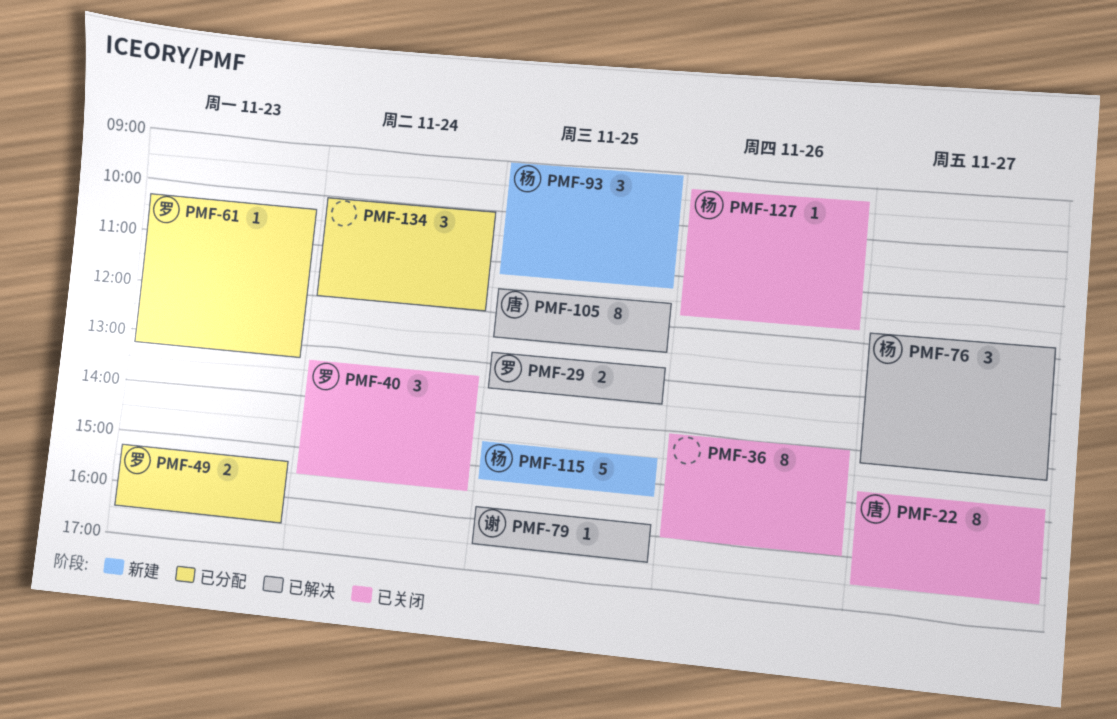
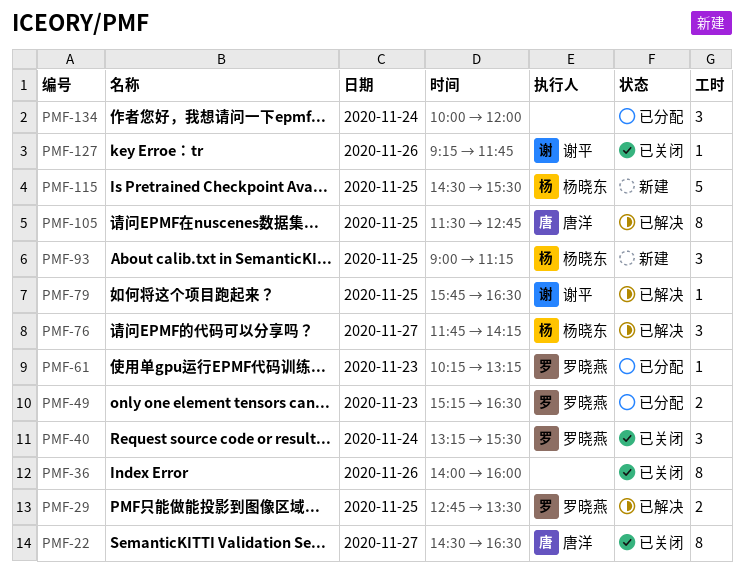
PMF-22, begins: 14:45 -> 14:30
PMF-105, ends: 12:30 -> 12:45
PMF-115, ends: 15:15 -> 15:30
PMF-127, owner: 杨晓东 -> 谢平

